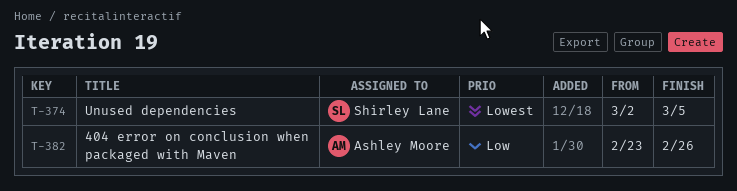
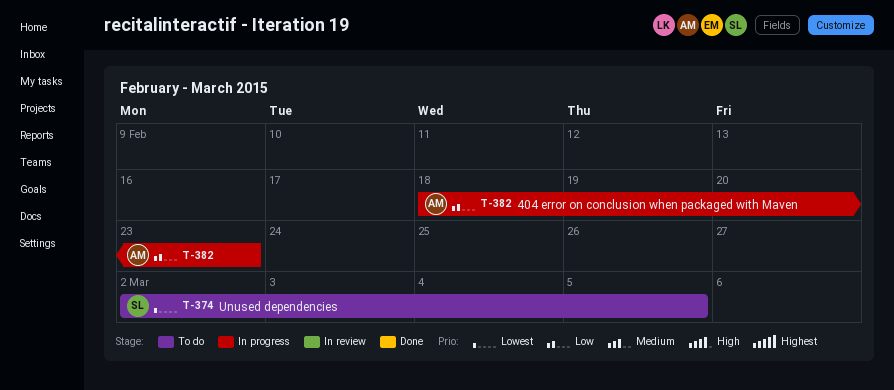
T-382, start: Feb 23 -> Feb 18
T-382, due: Feb 26 -> Feb 23

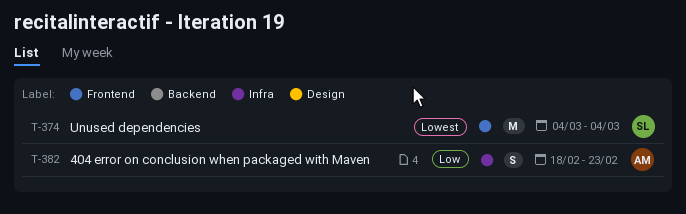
T-374, start: Mar 2 -> Mar 4
T-374, due: Mar 5 -> Mar 4

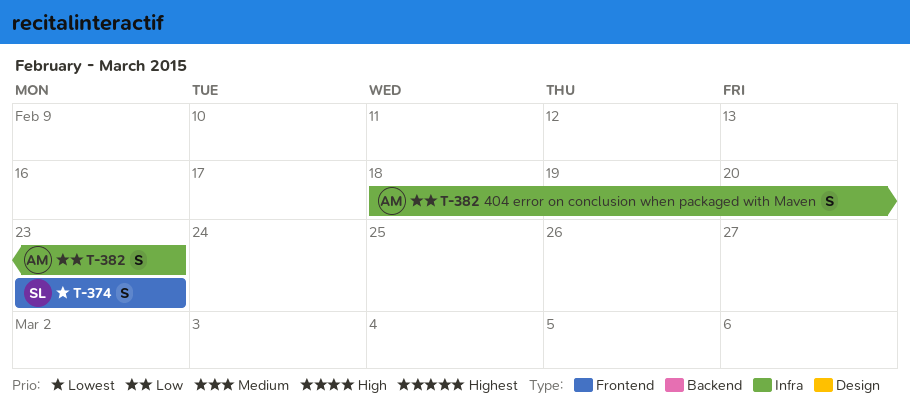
T-374, estimate: M -> S
T-374, start: Mar 4 -> Feb 23
T-374, due: Mar 4 -> Feb 23

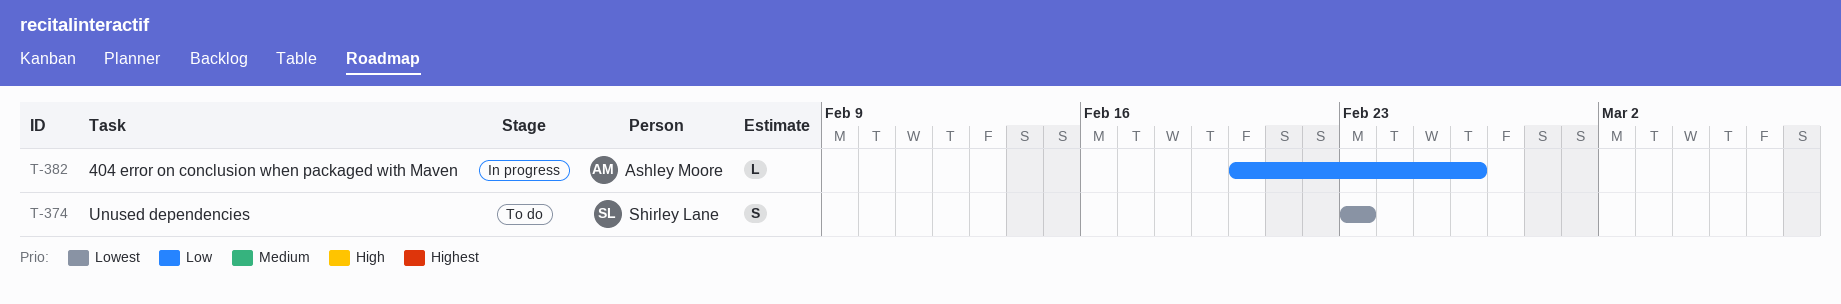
T-382, estimate: S -> L
T-382, start: Feb 18 -> Feb 20
T-382, due: Feb 23 -> Feb 26

